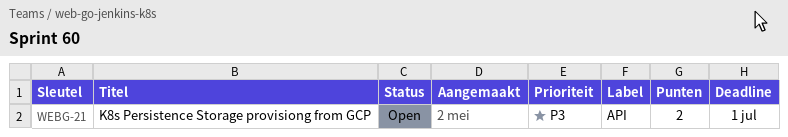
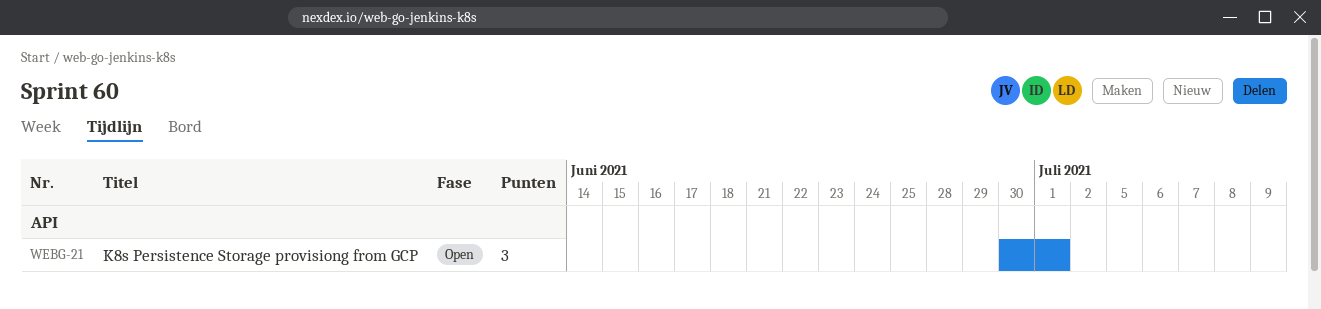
WEBG-21, estimate: 2 -> 3

